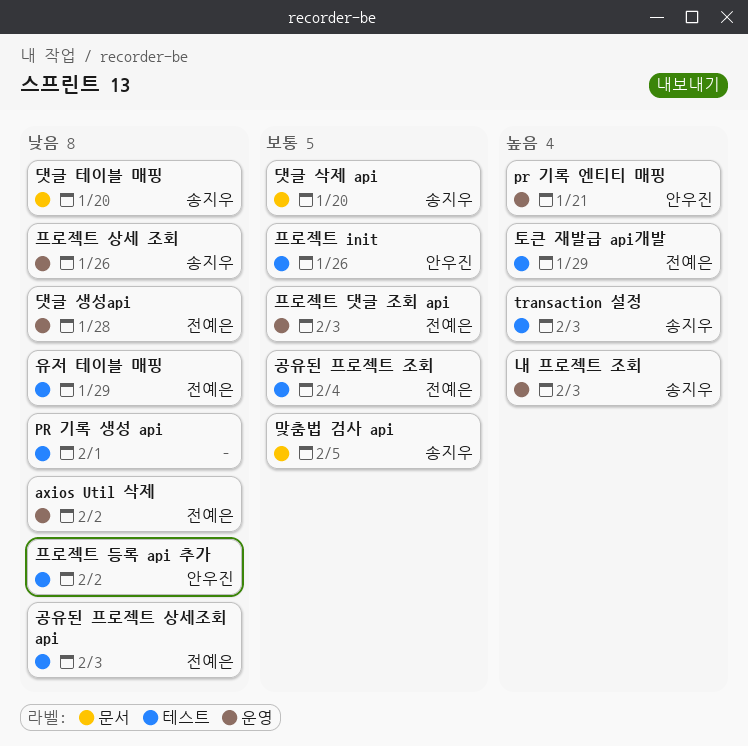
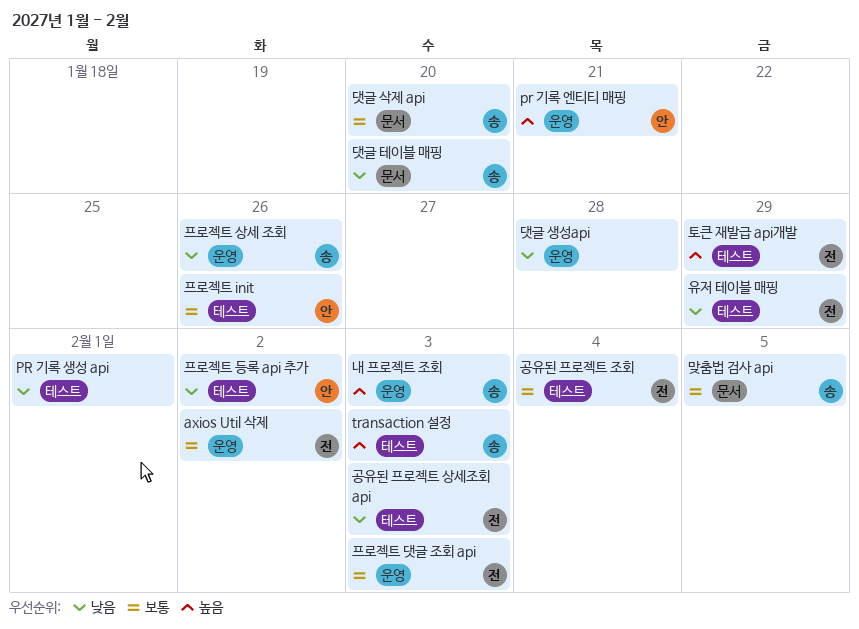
axios Util 삭제, priority: 낮음 -> 보통
댓글 생성api, owner: 전예은 -> none

